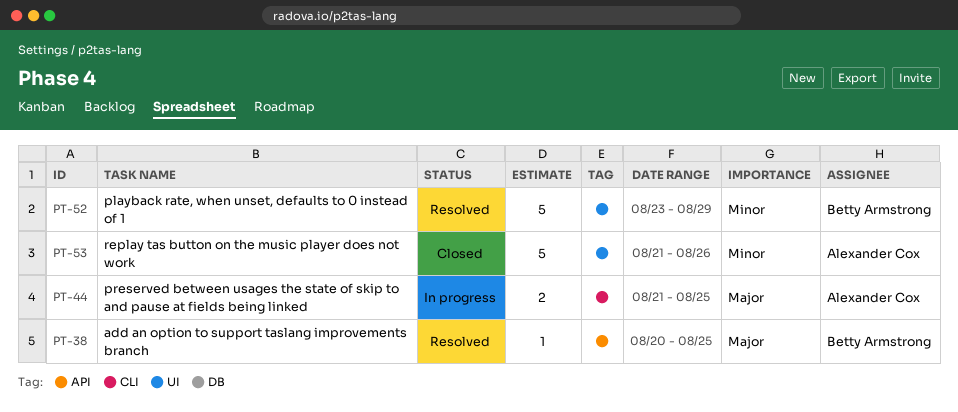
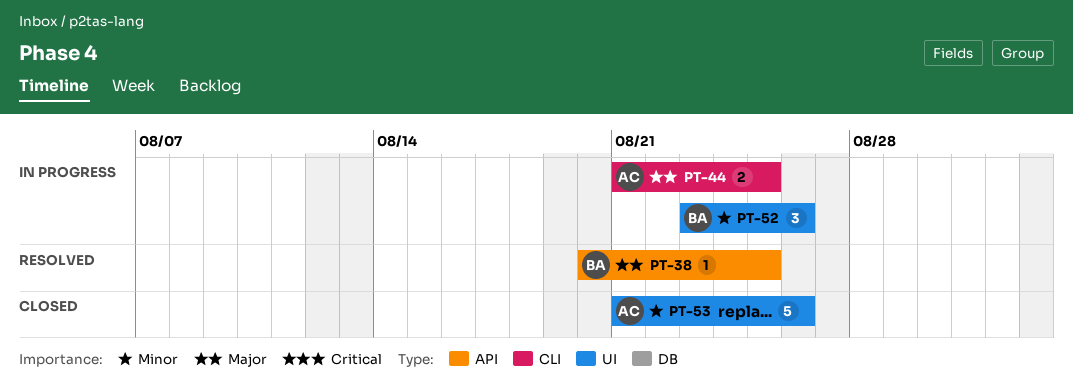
PT-52, status: Resolved -> In progress
PT-52, estimate: 5 -> 3
PT-52, due: Aug 29 -> Aug 26

